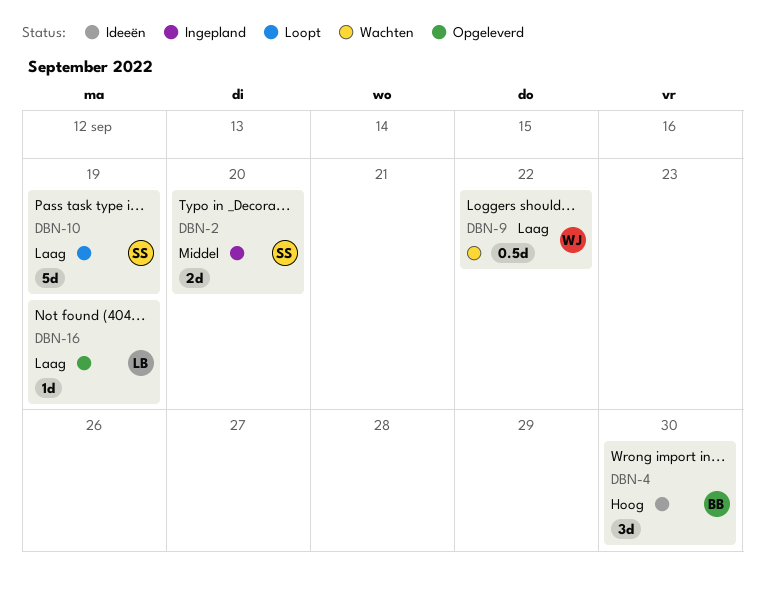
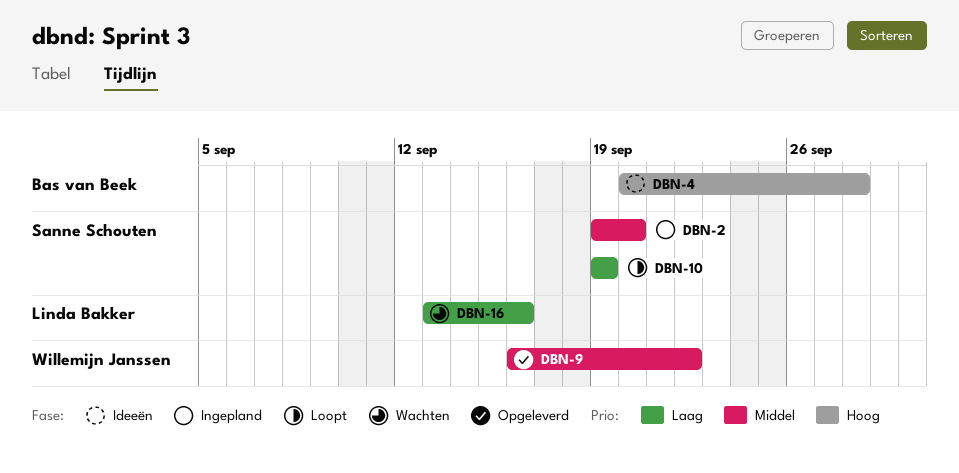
DBN-4, due: Sep 30 -> Sep 28
DBN-9, status: Wachten -> Opgeleverd
DBN-9, priority: Laag -> Middel
DBN-16, status: Opgeleverd -> Wachten
DBN-16, due: Sep 19 -> Sep 16

